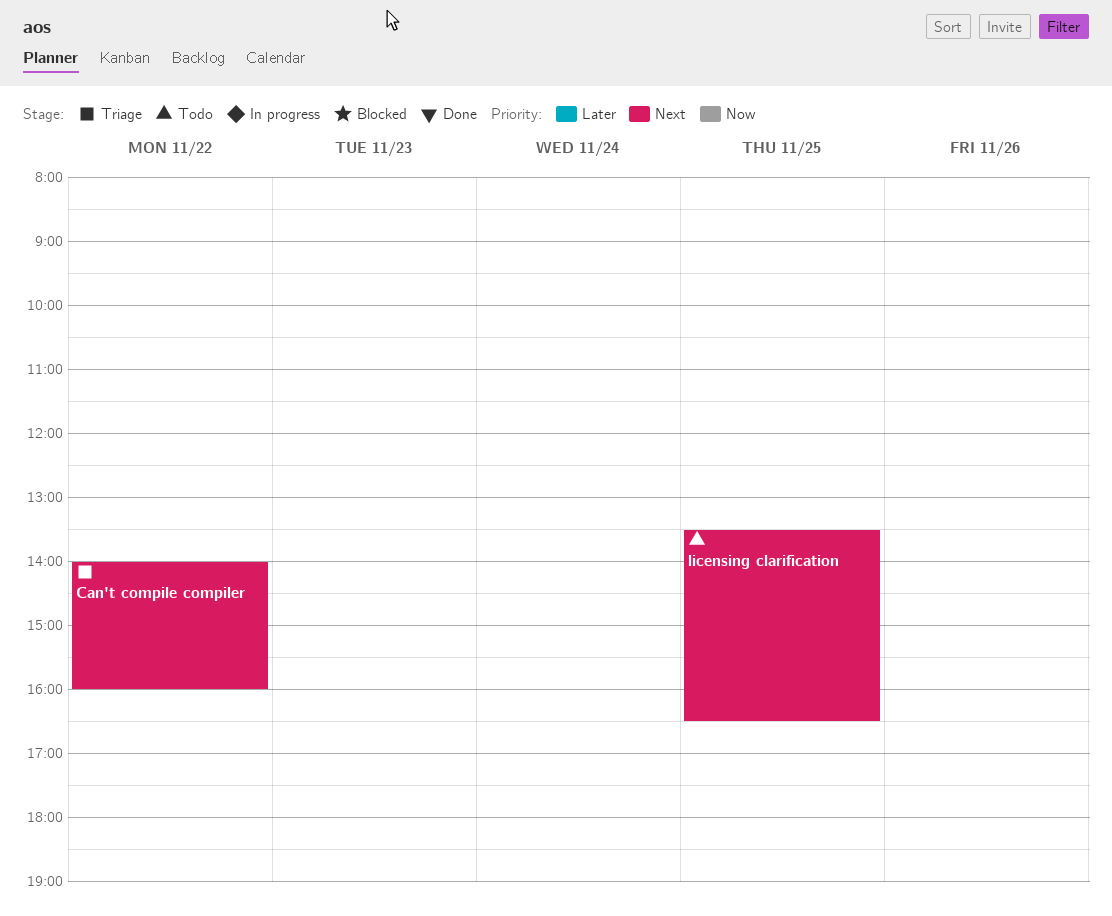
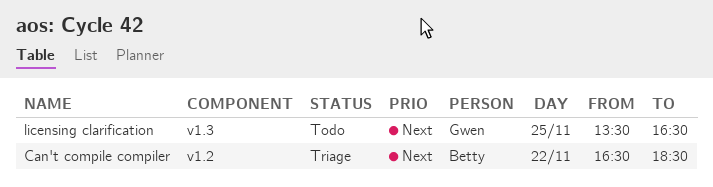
Can't compile compiler, begins: 14:00 -> 16:30
Can't compile compiler, ends: 16:00 -> 18:30

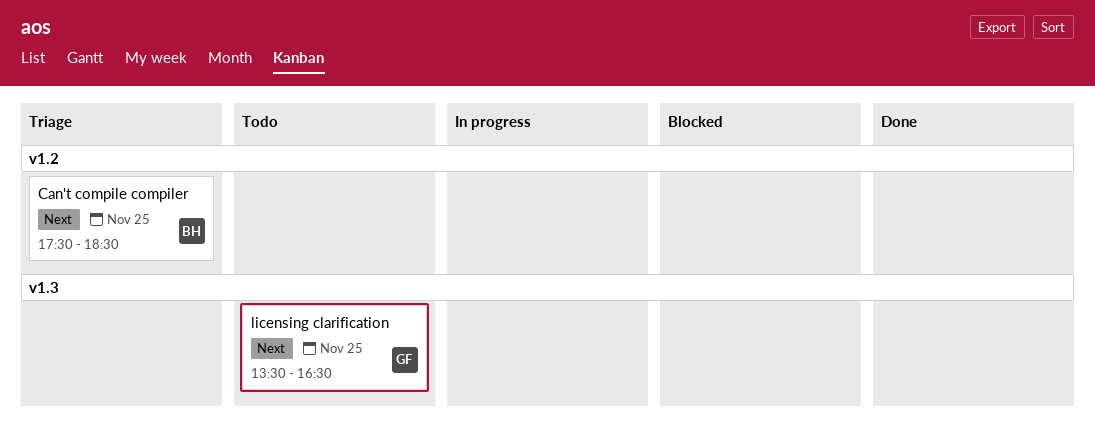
Can't compile compiler, day: Nov 22 -> Nov 25
Can't compile compiler, begins: 16:30 -> 17:30

